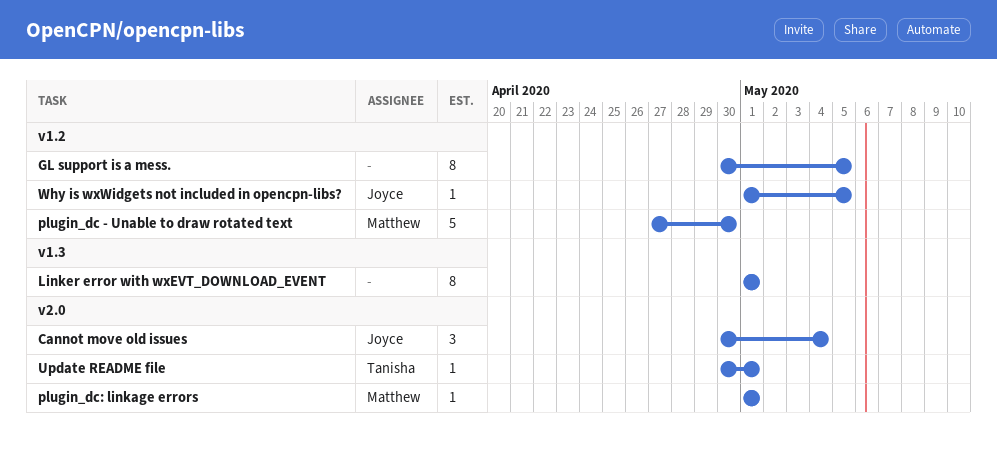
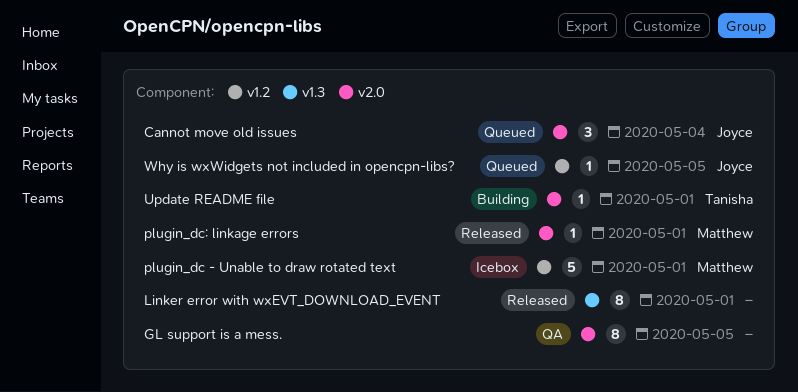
GL support is a mess., label: v1.2 -> v2.0
plugin_dc - Unable to draw rotated text, due: Apr 30 -> May 1

